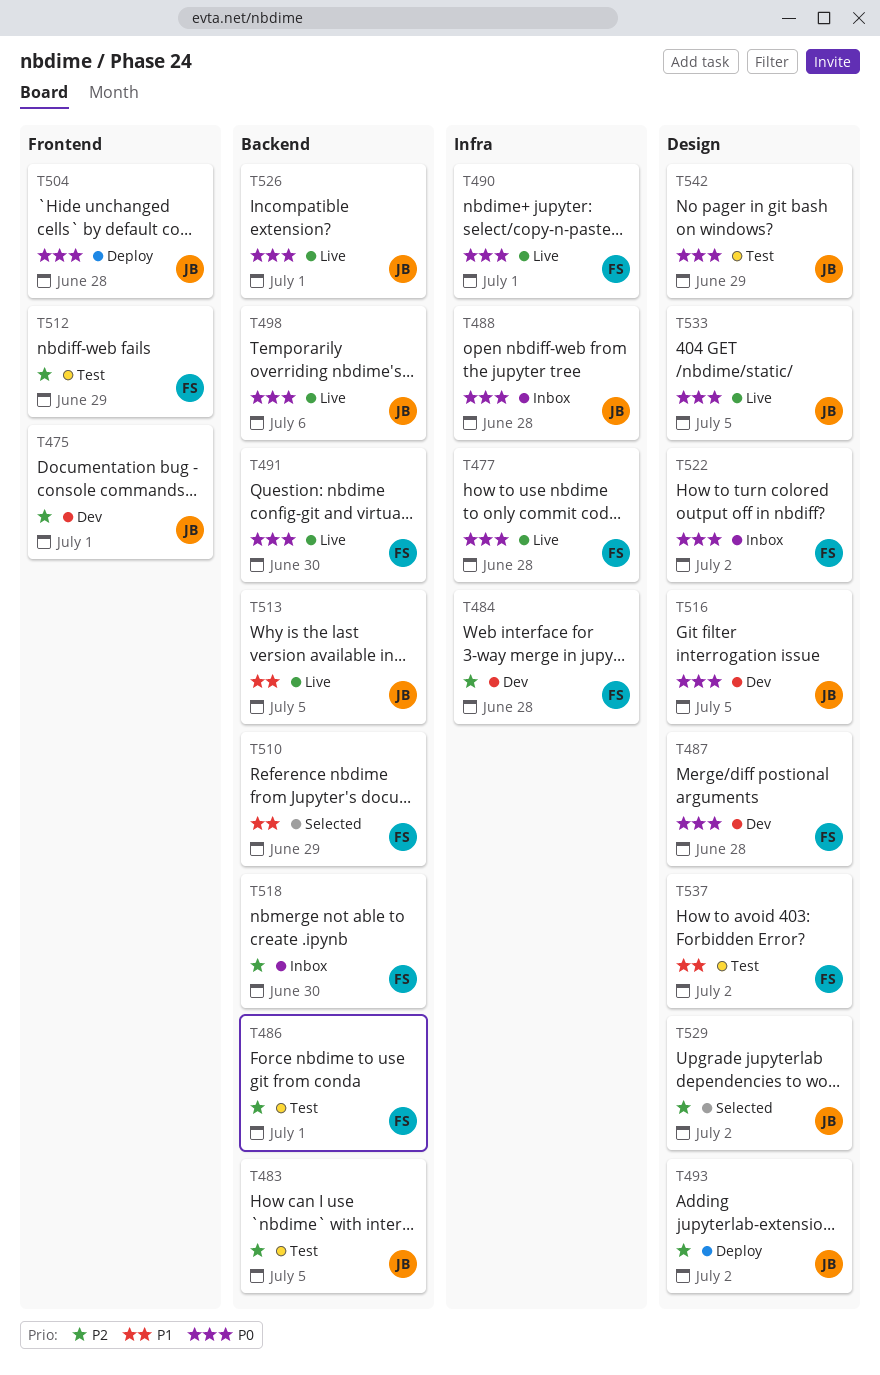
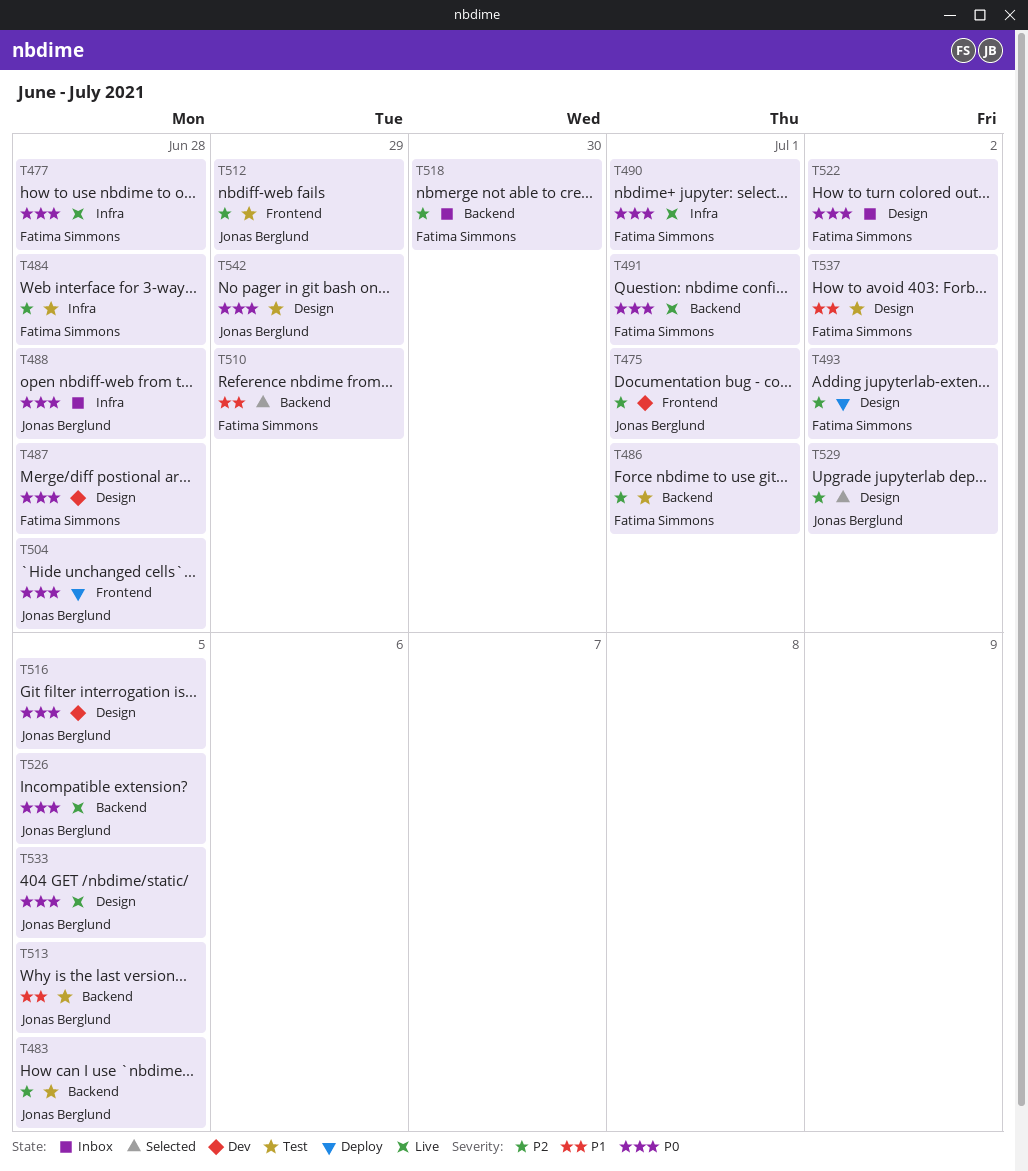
T484, status: Dev -> Test
T491, due: Jun 30 -> Jul 1
T493, owner: Jonas Berglund -> Fatima Simmons
T498: present -> none
T512, owner: Fatima Simmons -> Jonas Berglund
T513, status: Live -> Test
T526, due: Jul 1 -> Jul 5

